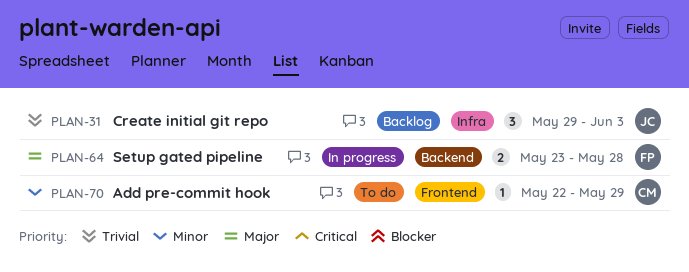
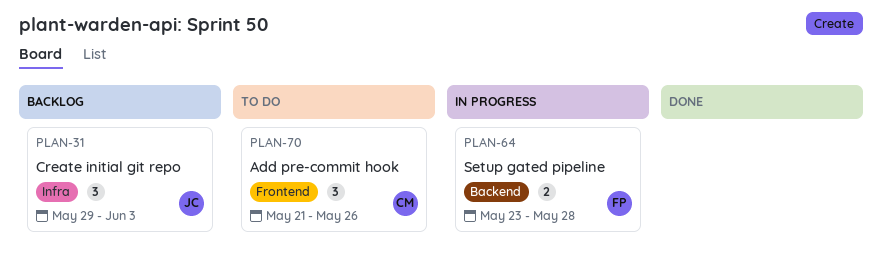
PLAN-70, estimate: 1 -> 3
PLAN-70, start: May 22 -> May 21
PLAN-70, due: May 29 -> May 26

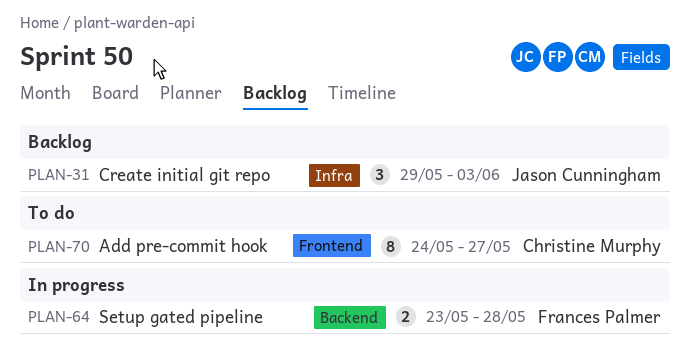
PLAN-70, estimate: 3 -> 8
PLAN-70, start: May 21 -> May 24
PLAN-70, due: May 26 -> May 27

